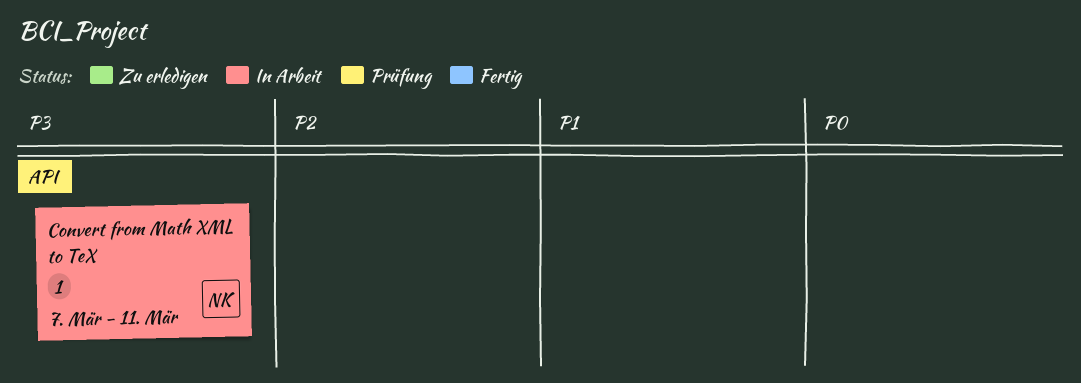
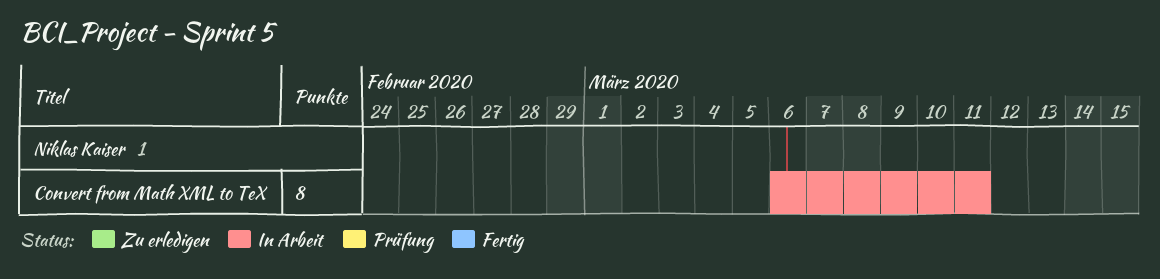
Convert from Math XML to TeX, estimate: 1 -> 8
Convert from Math XML to TeX, start: Mar 7 -> Mar 6

